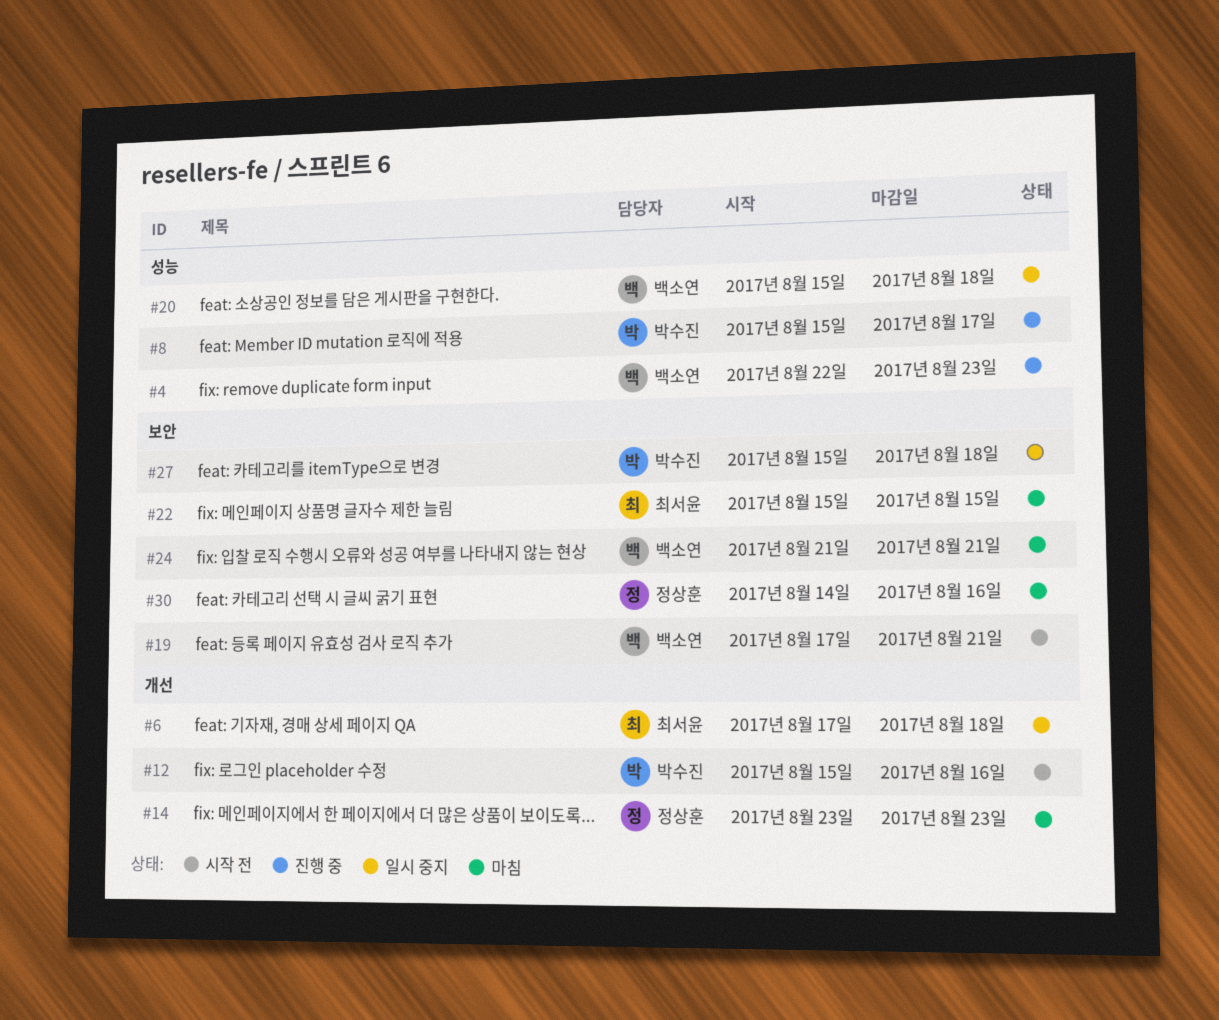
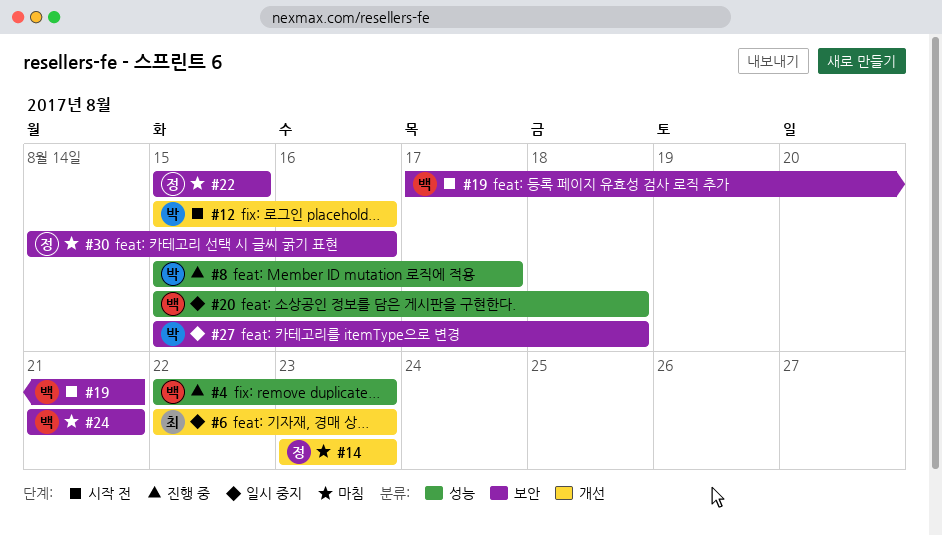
#6, start: Aug 17 -> Aug 22
#6, due: Aug 18 -> Aug 23
#22, owner: 최서윤 -> 정상훈

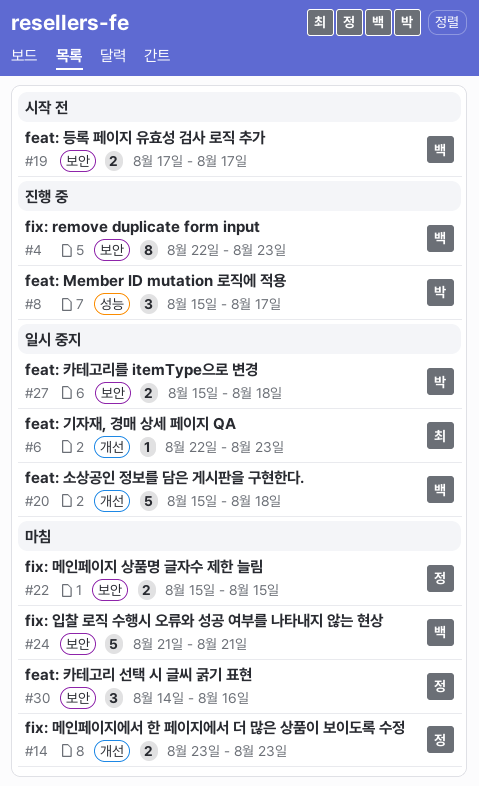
#4, label: 성능 -> 보안
#12: present -> none
#19, due: Aug 21 -> Aug 17
#20, label: 성능 -> 개선

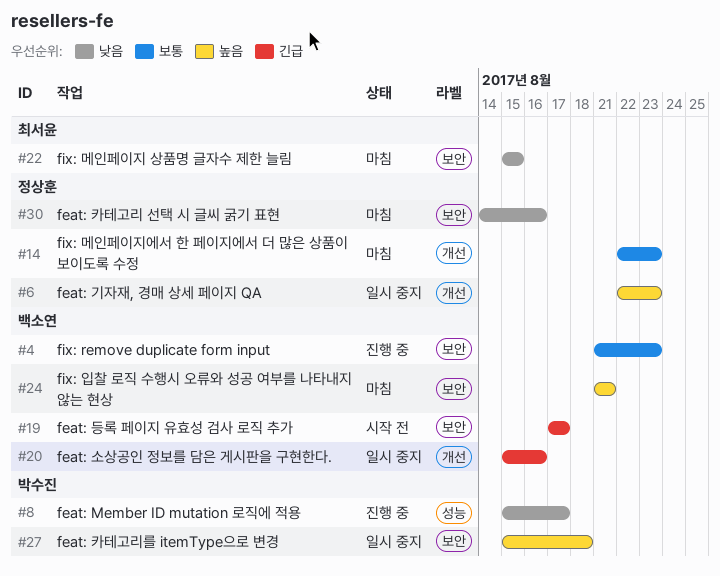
#4, start: Aug 22 -> Aug 21
#6, owner: 최서윤 -> 정상훈
#14, start: Aug 23 -> Aug 22
#20, due: Aug 18 -> Aug 16
#22, owner: 정상훈 -> 최서윤

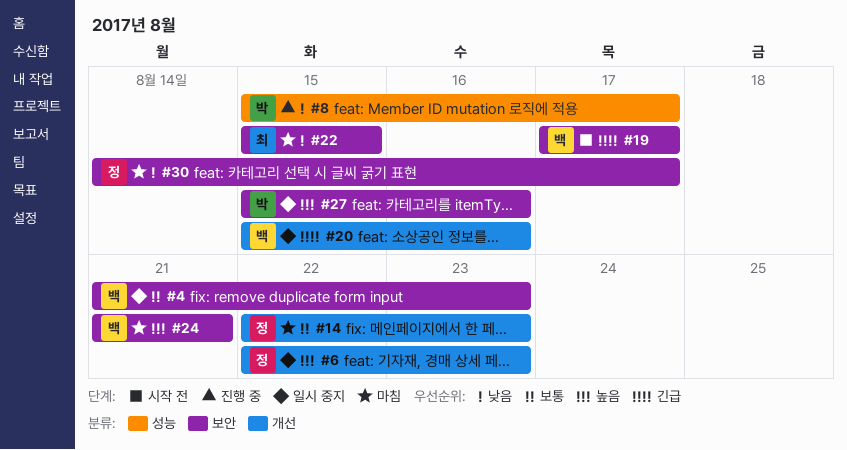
#4, status: 진행 중 -> 일시 중지
#27, due: Aug 18 -> Aug 16
#30, due: Aug 16 -> Aug 17

